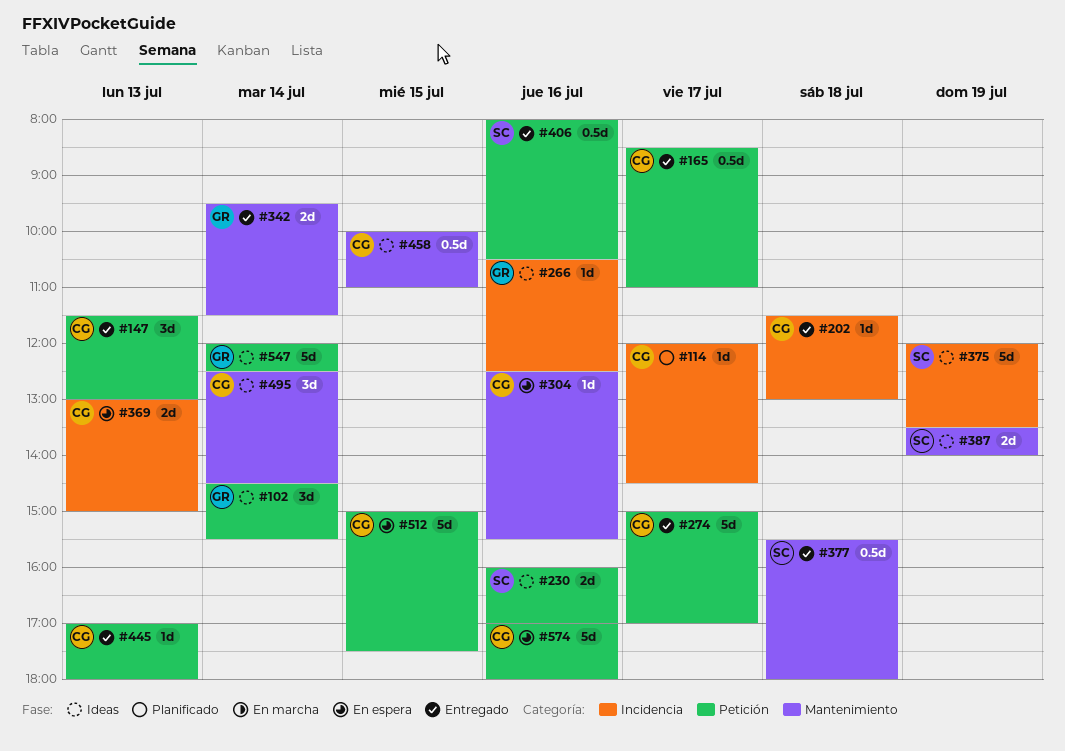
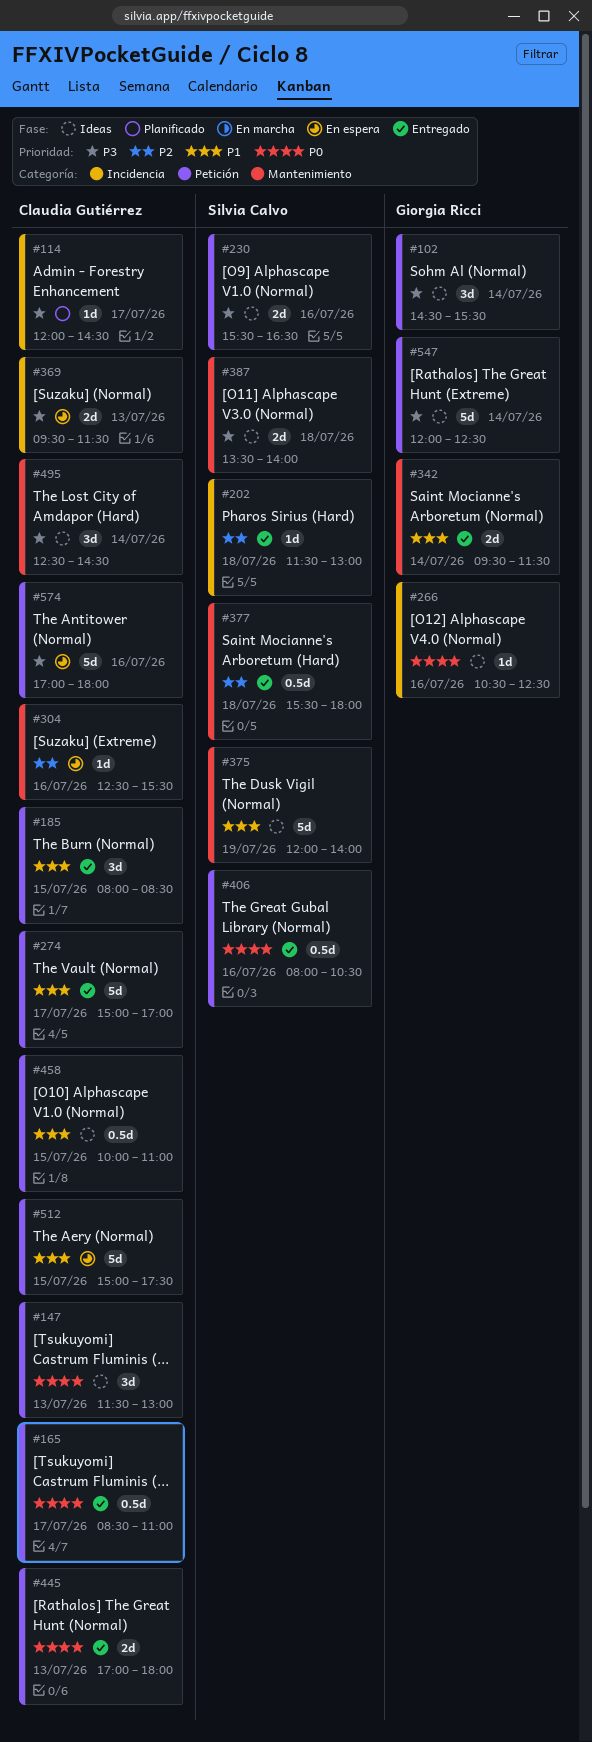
#147, status: Entregado -> Ideas
#185: none -> present
#202, owner: Claudia Gutiérrez -> Silvia Calvo
#230, begins: 16:00 -> 15:30
#230, ends: 17:00 -> 16:30
#369, begins: 13:00 -> 09:30
#369, ends: 15:00 -> 11:30
#375, label: Incidencia -> Mantenimiento
#375, ends: 13:30 -> 14:00
#387, day: Jul 19 -> Jul 18
#445, estimate: 1d -> 2d
#458, label: Mantenimiento -> Petición

